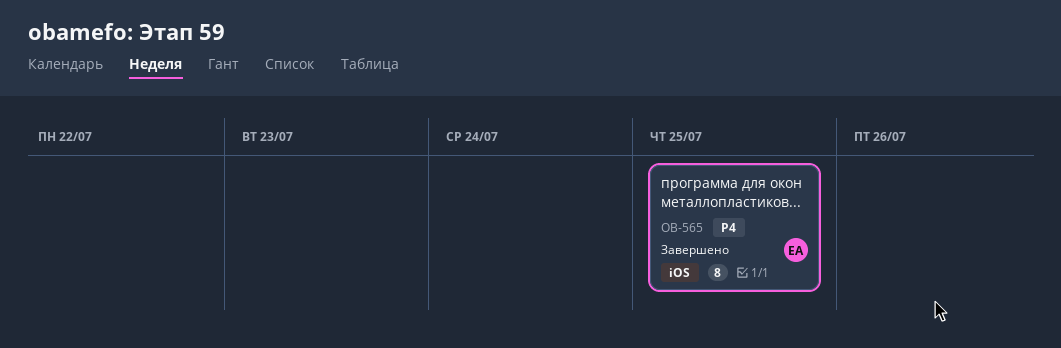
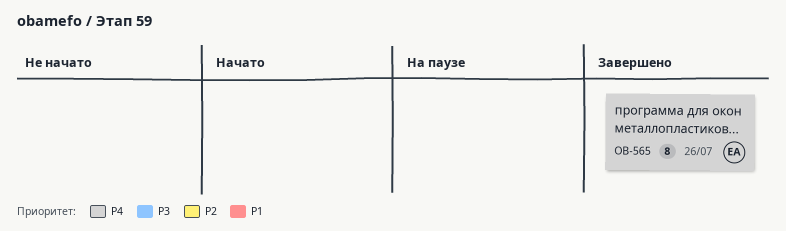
OB-565, due: Jul 25 -> Jul 26

